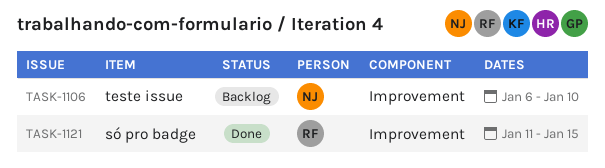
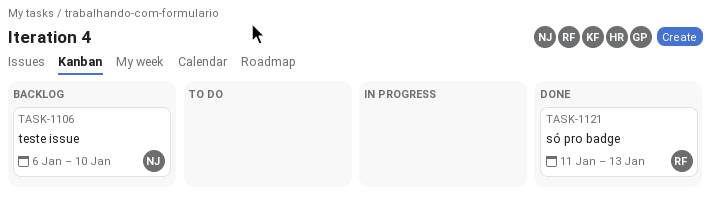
TASK-1121, due: Jan 15 -> Jan 13

